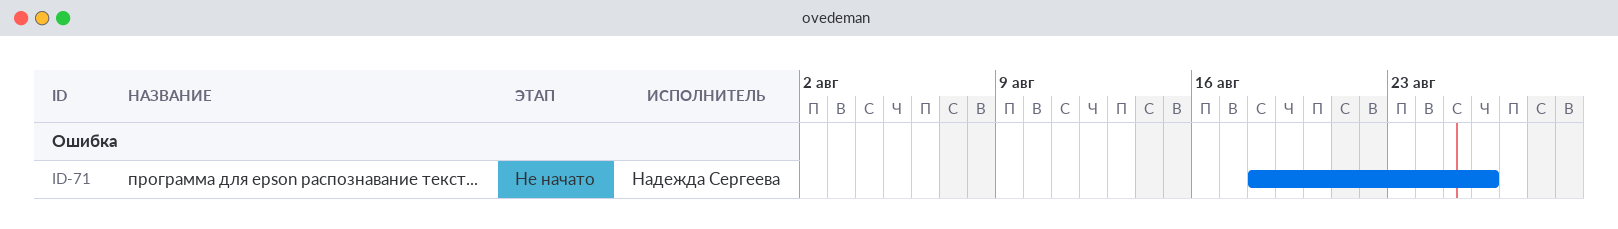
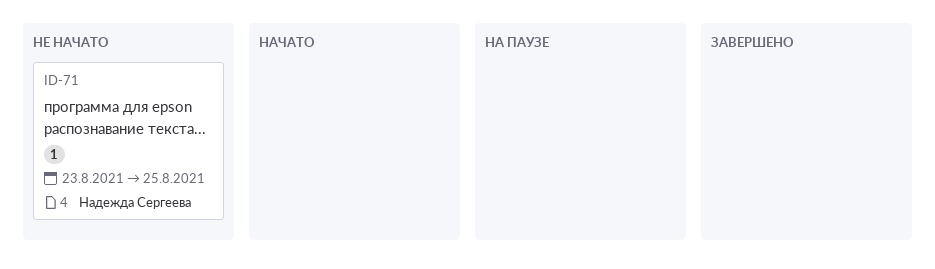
ID-71, start: Aug 18 -> Aug 23
ID-71, due: Aug 26 -> Aug 25

